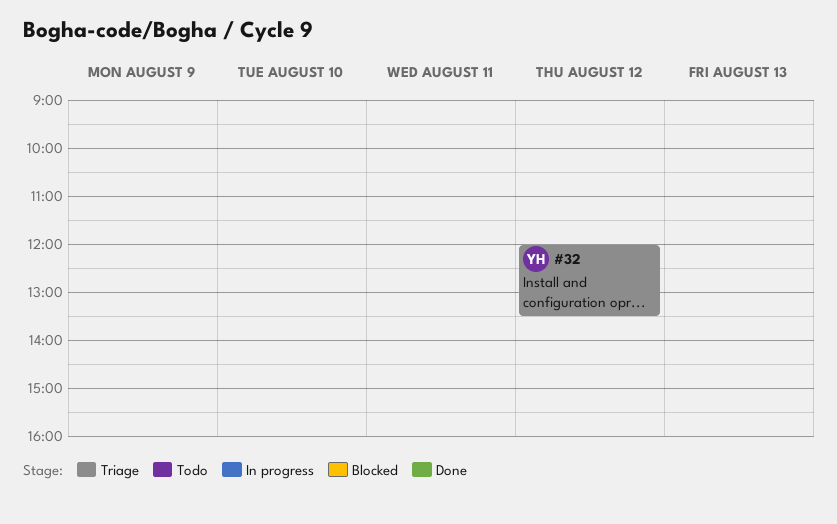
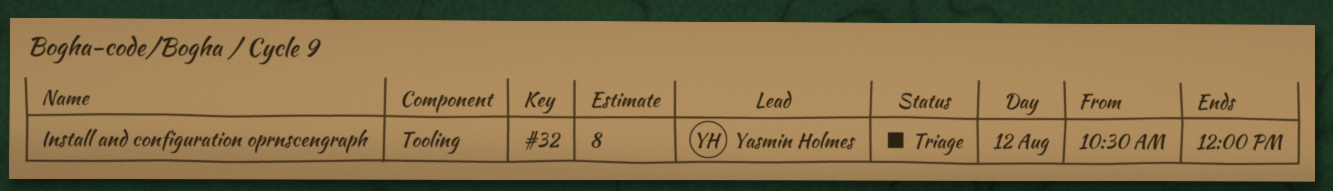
#32, begins: 12:00 -> 10:30
#32, ends: 13:30 -> 12:00

